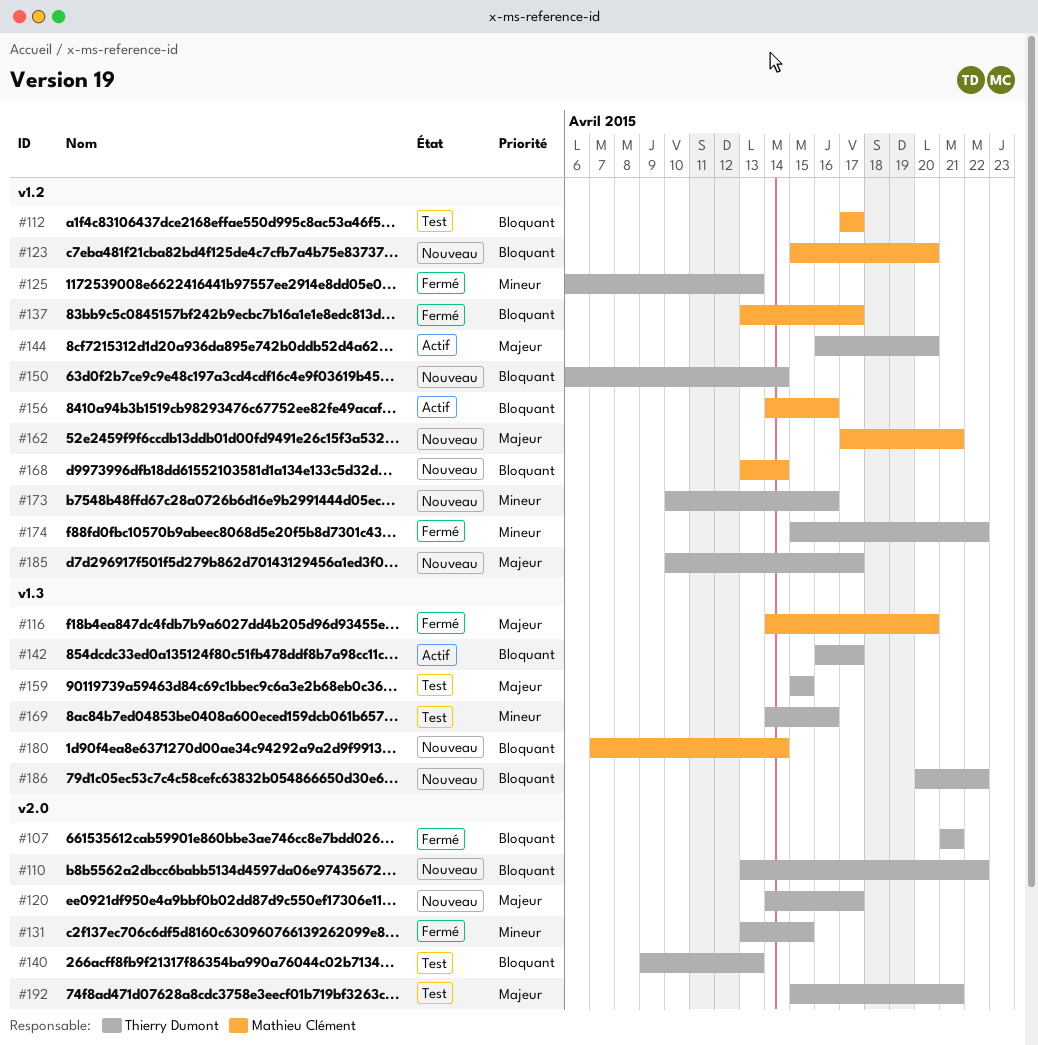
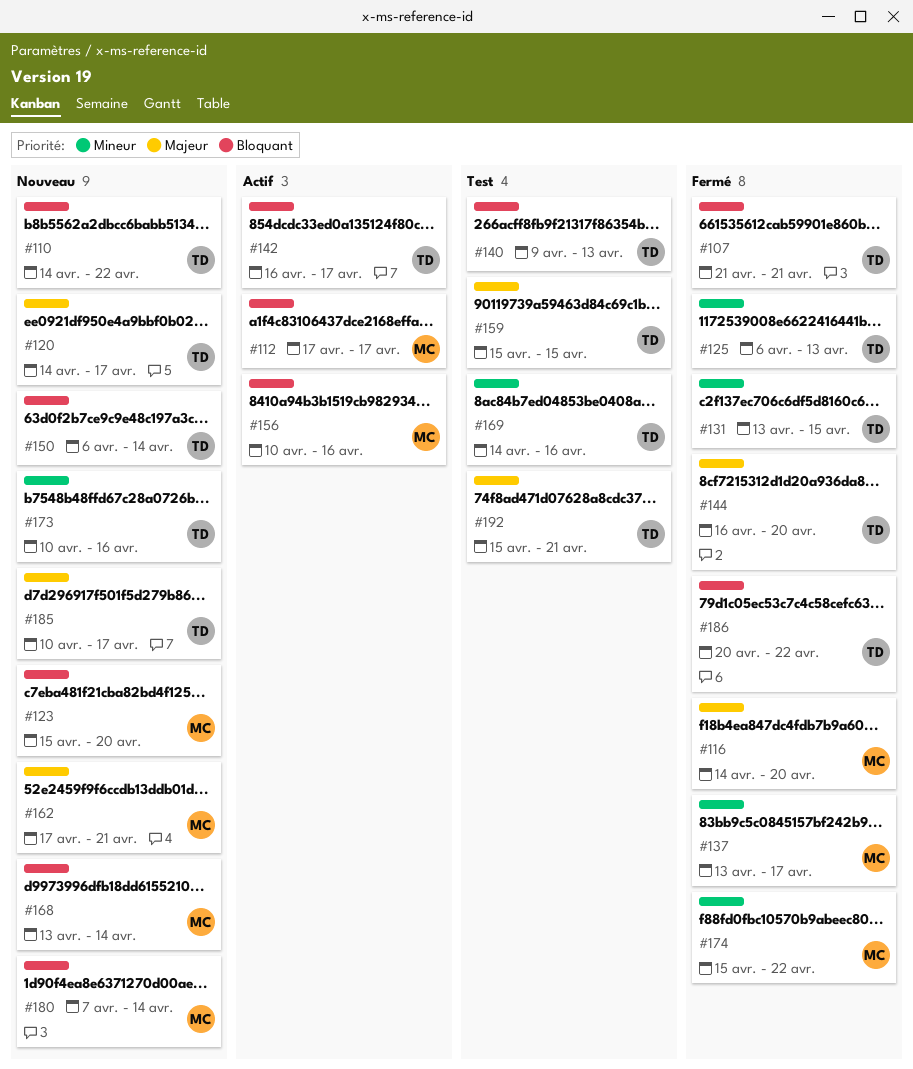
#110, start: Apr 13 -> Apr 14
#112, status: Test -> Actif
#137, priority: Bloquant -> Mineur
#144, status: Actif -> Fermé
#156, start: Apr 14 -> Apr 10
#174, owner: Thierry Dumont -> Mathieu Clément
#186, status: Nouveau -> Fermé

